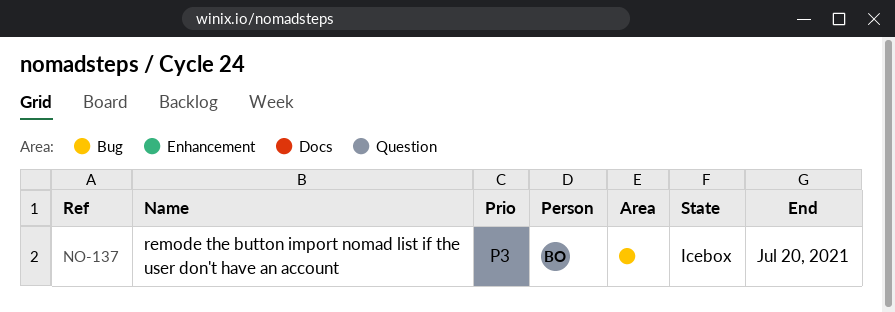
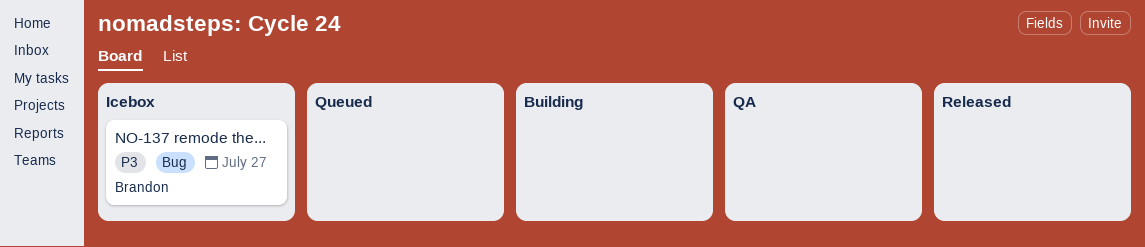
NO-137, due: Jul 20 -> Jul 27

